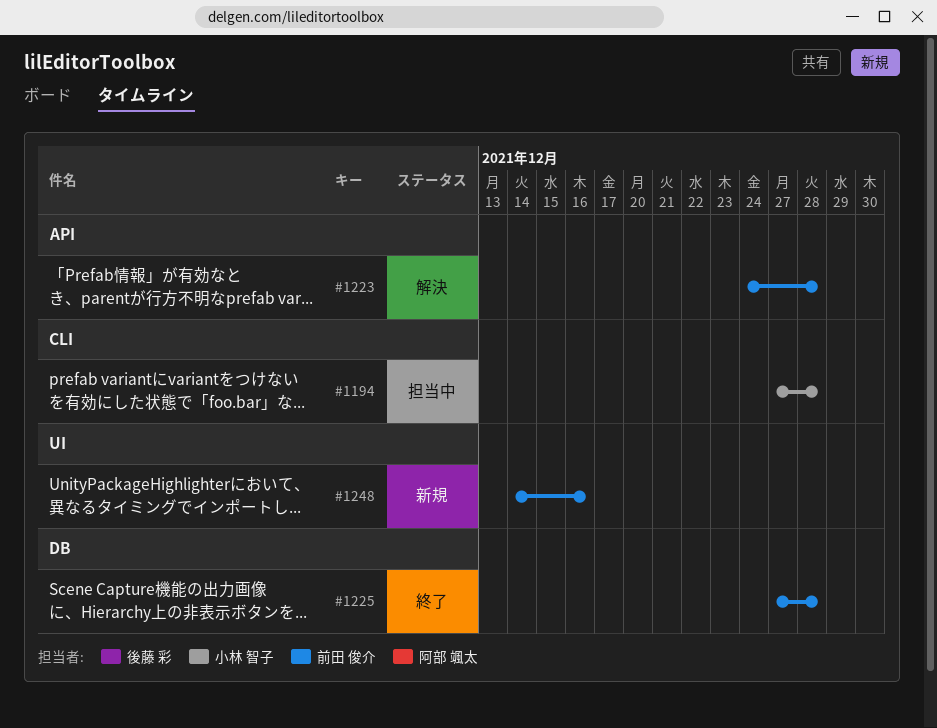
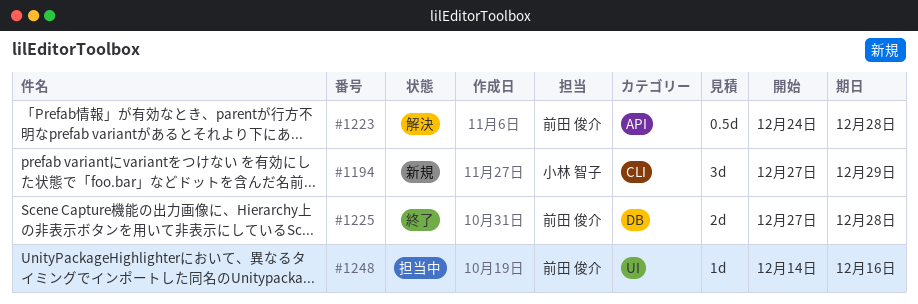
#1194, status: 担当中 -> 新規
#1194, due: Dec 28 -> Dec 29
#1248, status: 新規 -> 担当中

